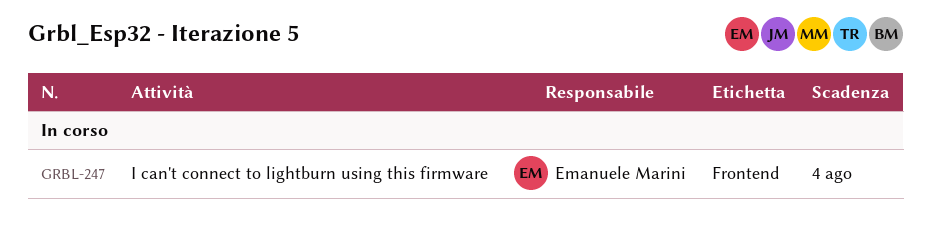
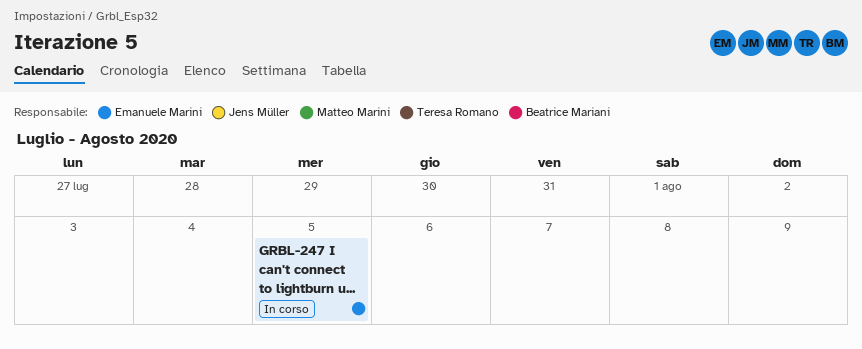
GRBL-247, due: Aug 4 -> Aug 5

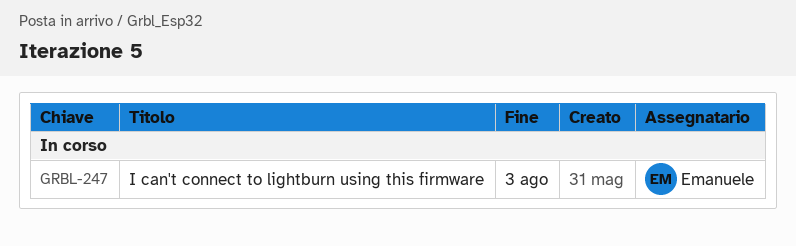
GRBL-247, due: Aug 5 -> Aug 3

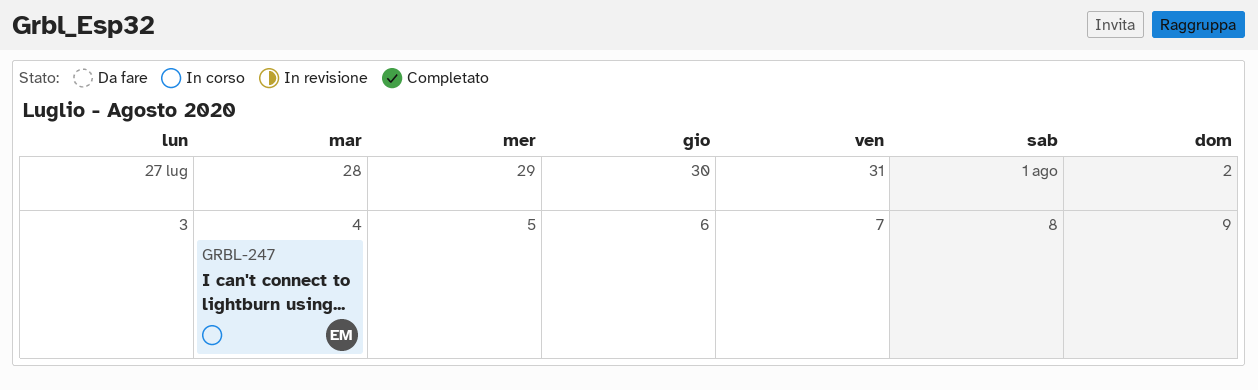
GRBL-247, due: Aug 3 -> Aug 4

